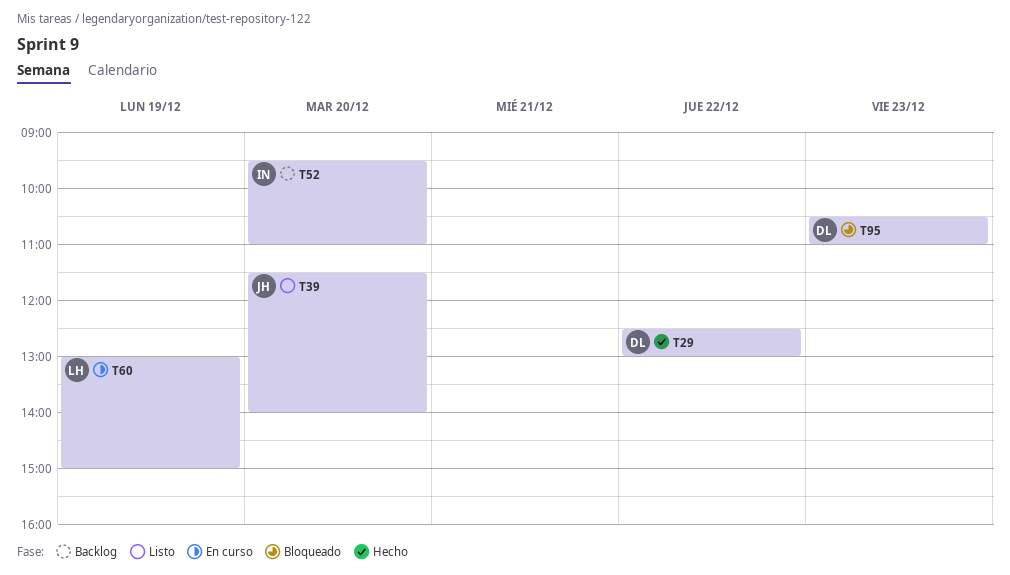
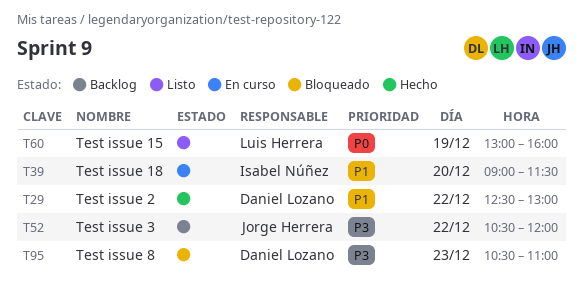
T39, status: Listo -> En curso
T39, owner: Jorge Herrera -> Isabel Núñez
T39, begins: 11:30 -> 09:00
T39, ends: 14:00 -> 11:30
T52, owner: Isabel Núñez -> Jorge Herrera
T52, day: Dec 20 -> Dec 22
T52, begins: 09:30 -> 10:30
T52, ends: 11:00 -> 12:00
T60, status: En curso -> Listo
T60, ends: 15:00 -> 16:00

